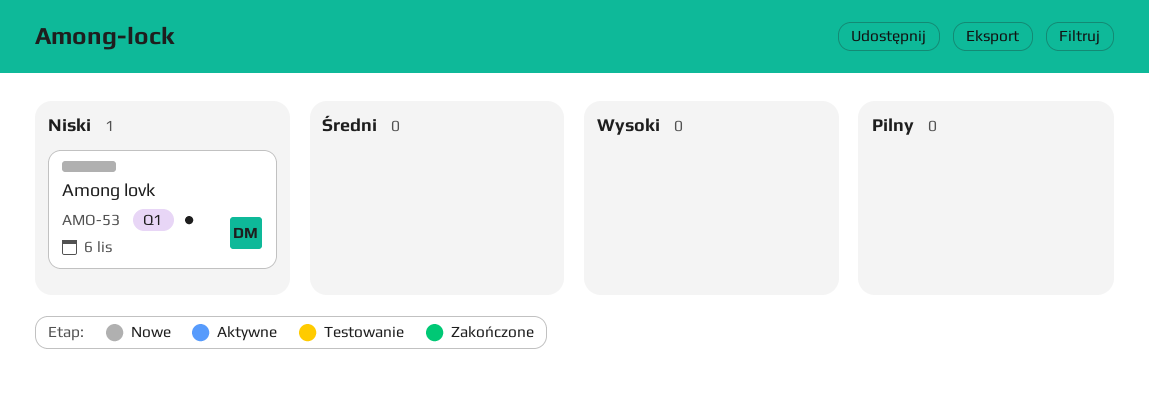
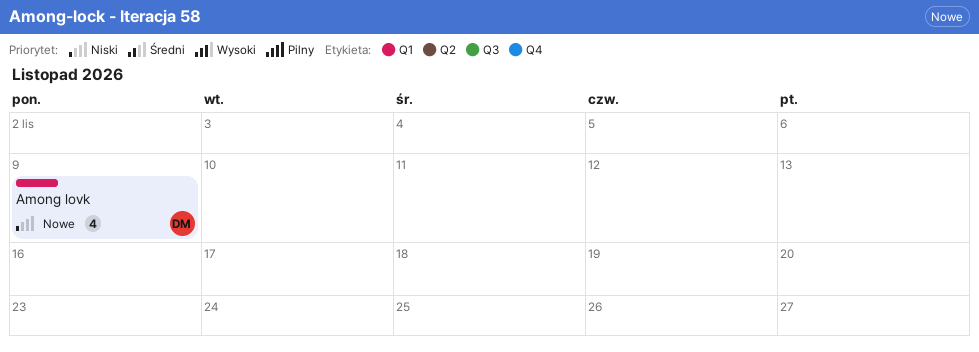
Among lovk, estimate: 1 -> 4
Among lovk, due: Nov 6 -> Nov 9

